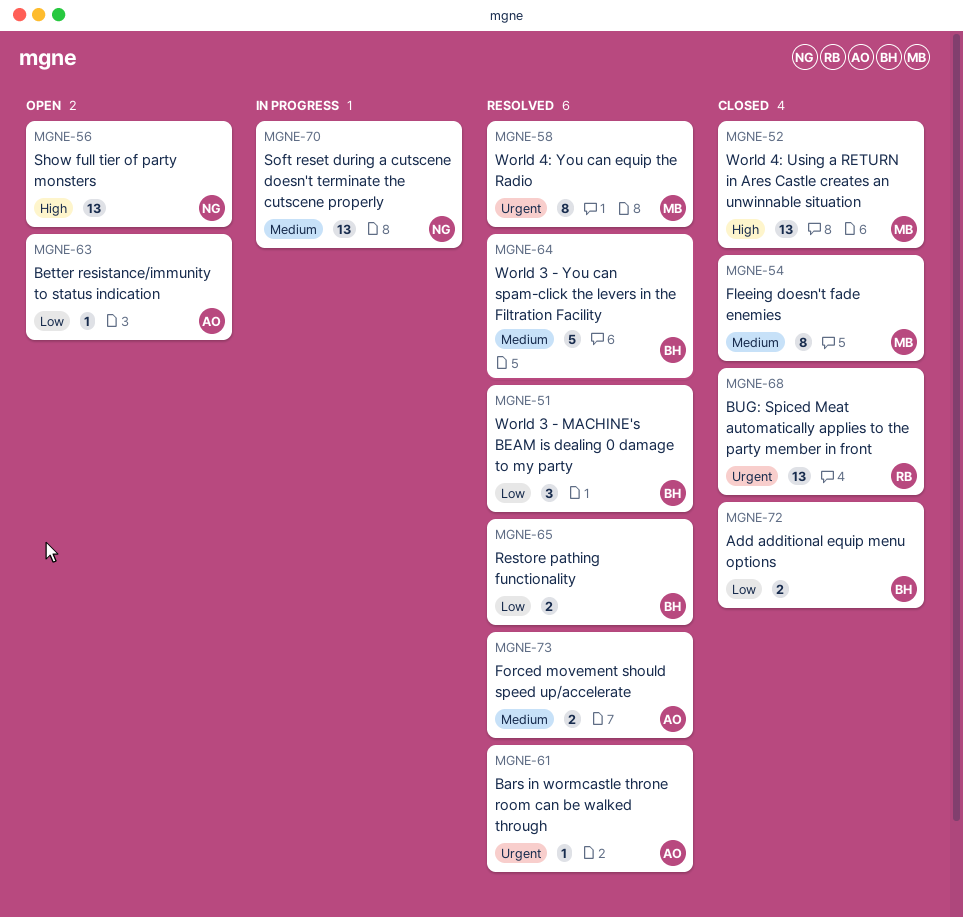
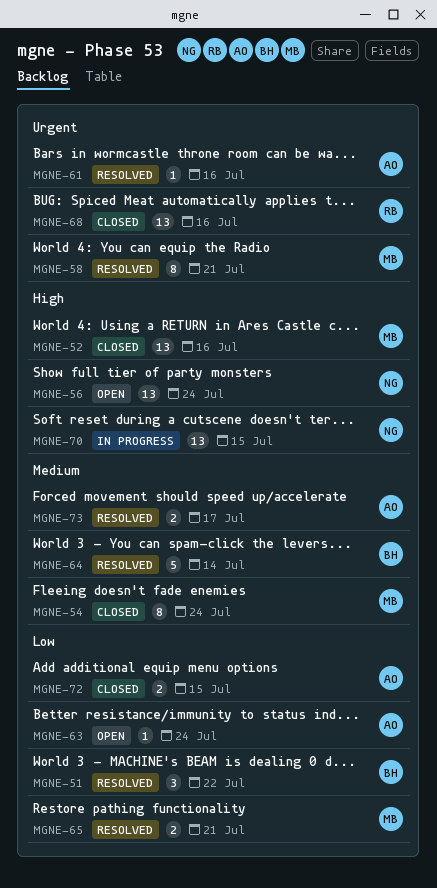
MGNE-65, owner: BH -> MB
MGNE-70, priority: Medium -> High
MGNE-72, owner: BH -> AO

